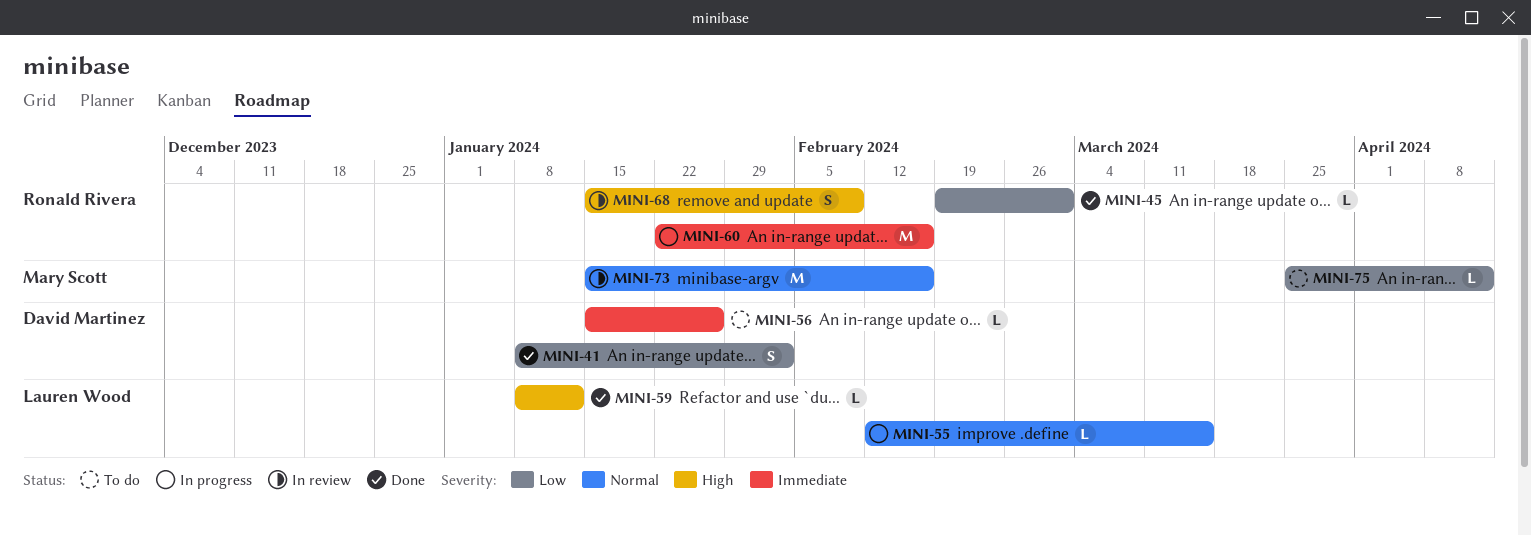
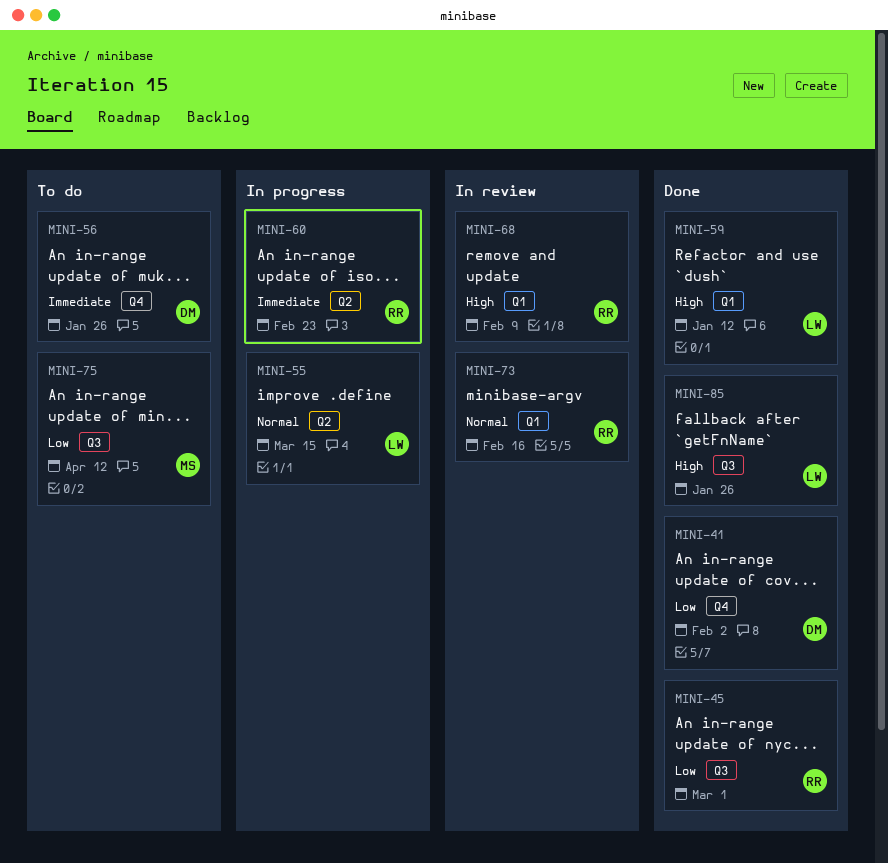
MINI-60, due: Feb 16 -> Feb 23
MINI-73, owner: Mary Scott -> Ronald Rivera
MINI-85: none -> present

